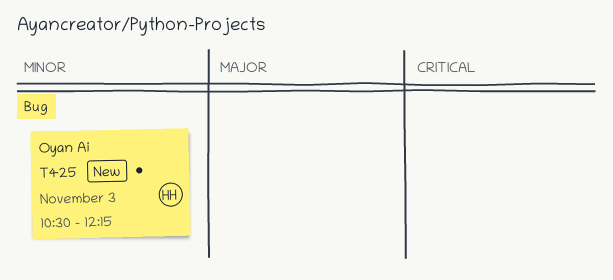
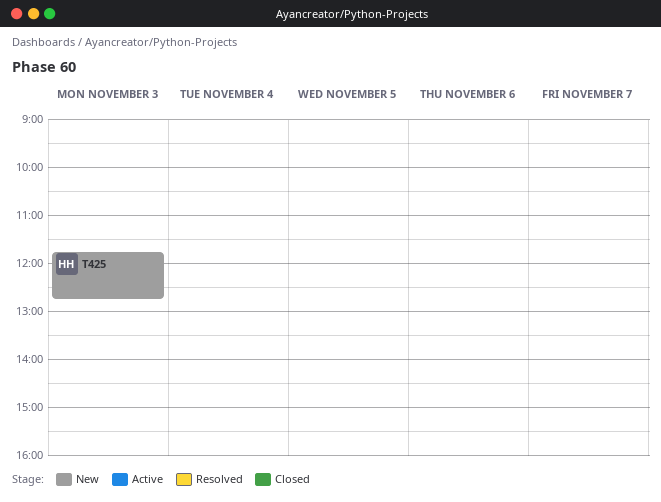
T425, begins: 10:30 -> 11:45
T425, ends: 12:15 -> 12:45

